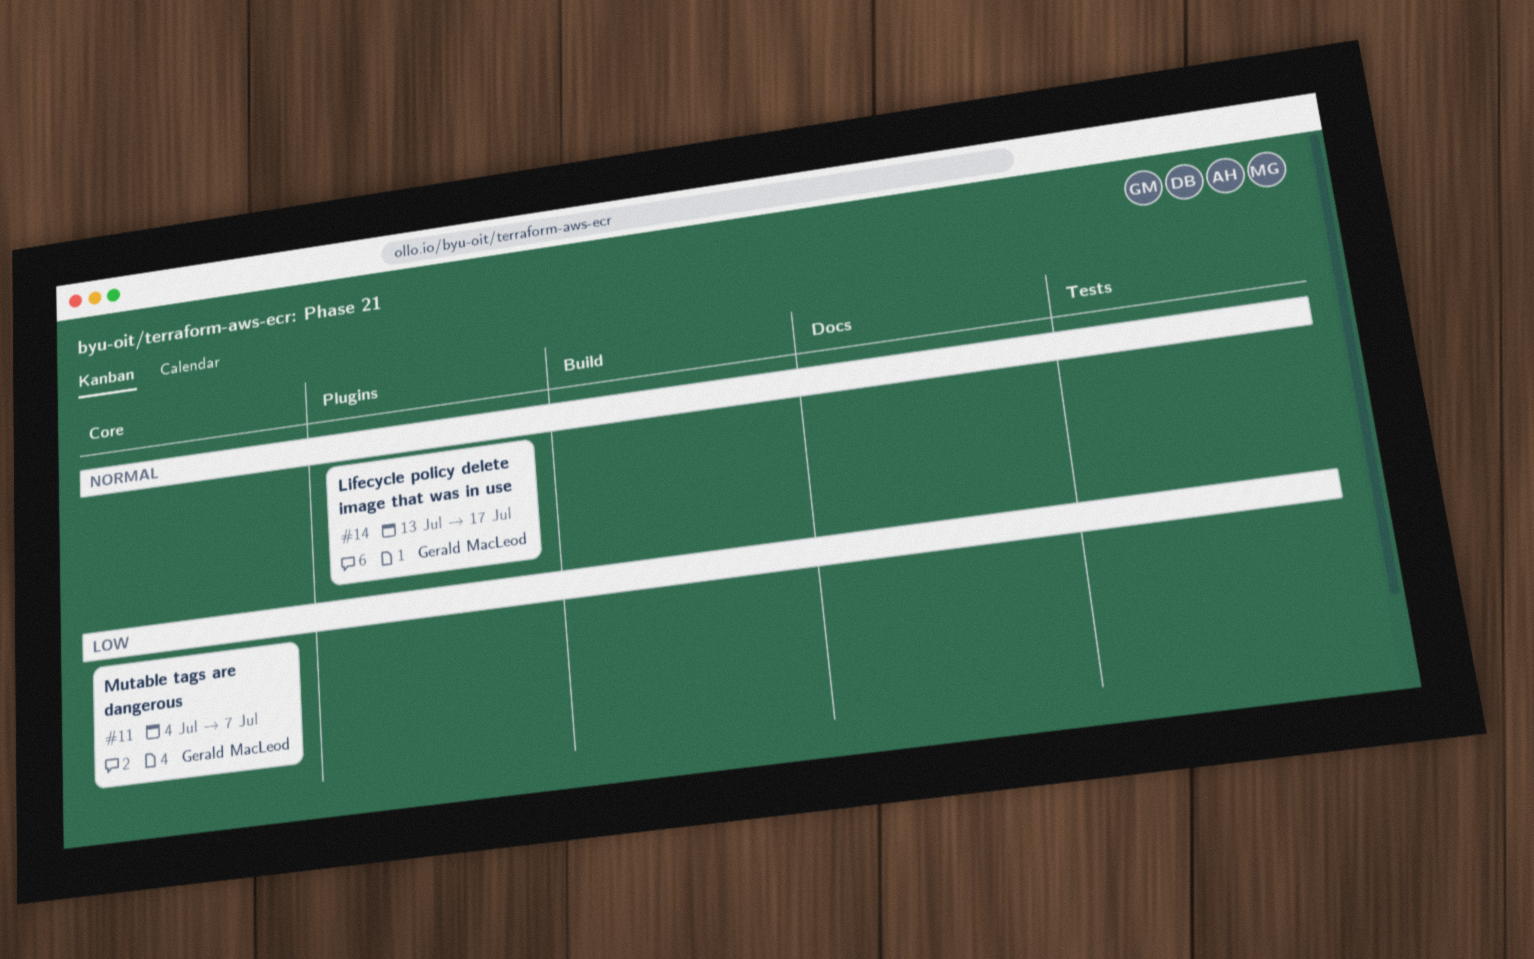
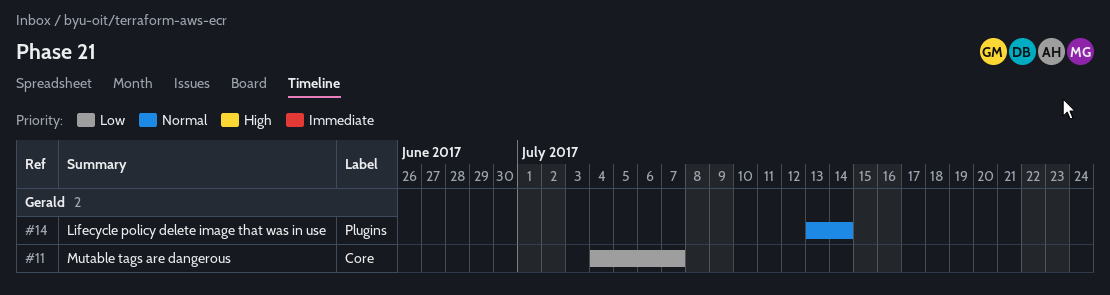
#14, due: Jul 17 -> Jul 14

